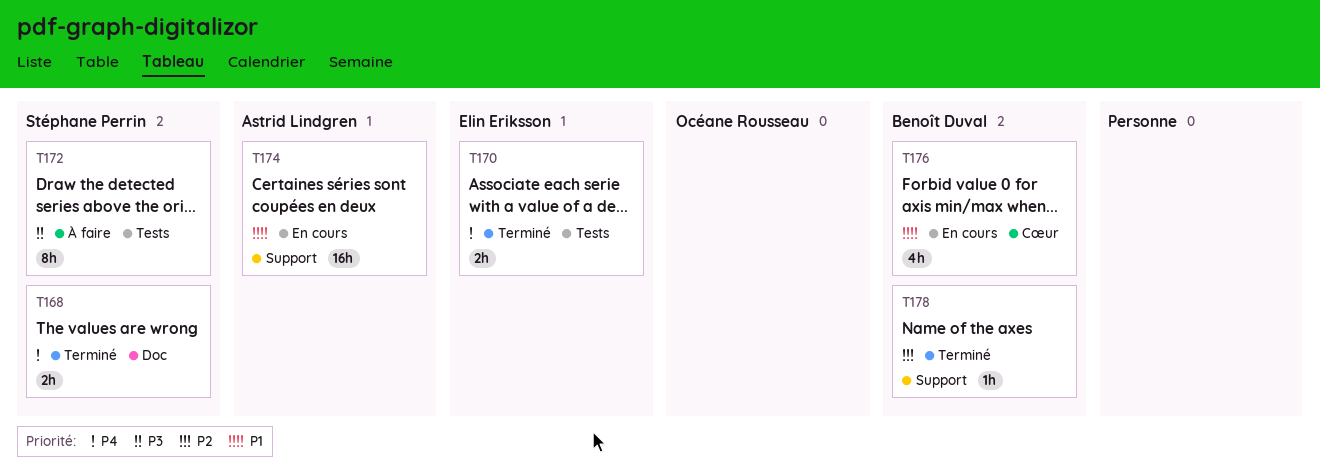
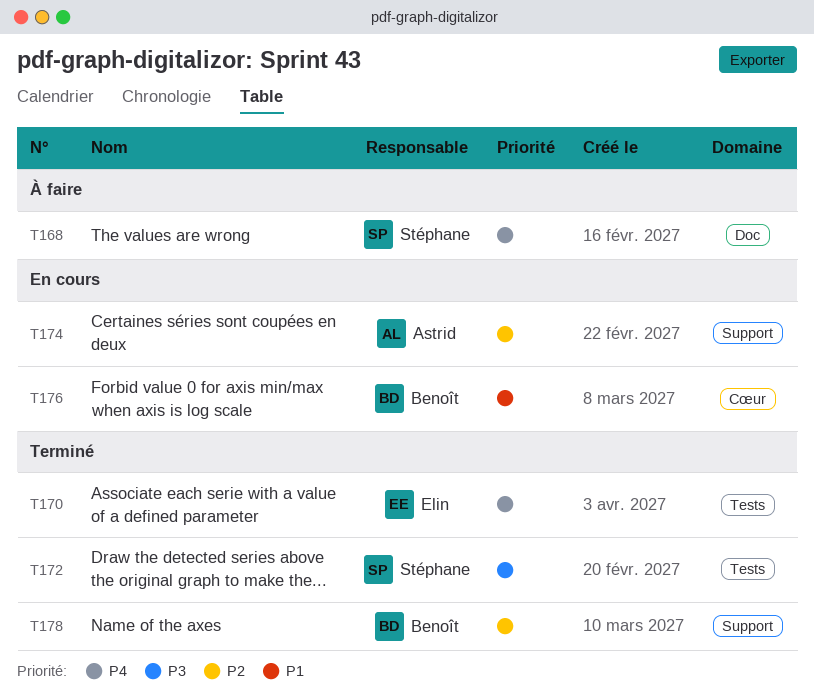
T168, status: Terminé -> À faire
T172, status: À faire -> Terminé
T174, priority: P1 -> P2

